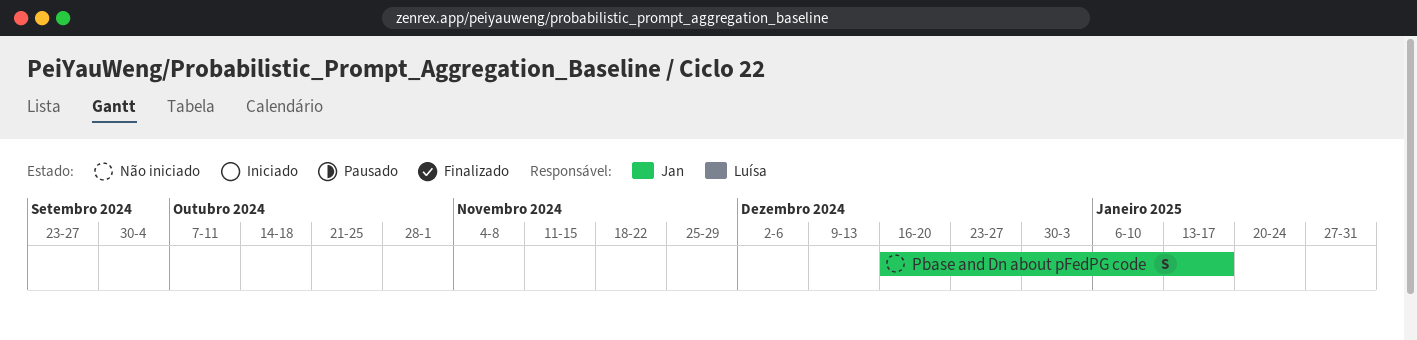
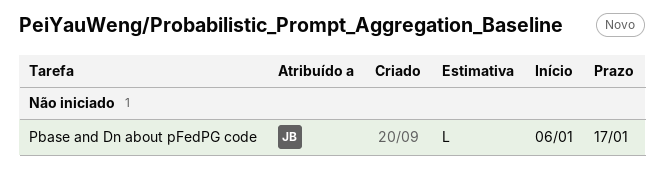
Pbase and Dn about pFedPG code, estimate: S -> L
Pbase and Dn about pFedPG code, start: Dec 16 -> Jan 6

